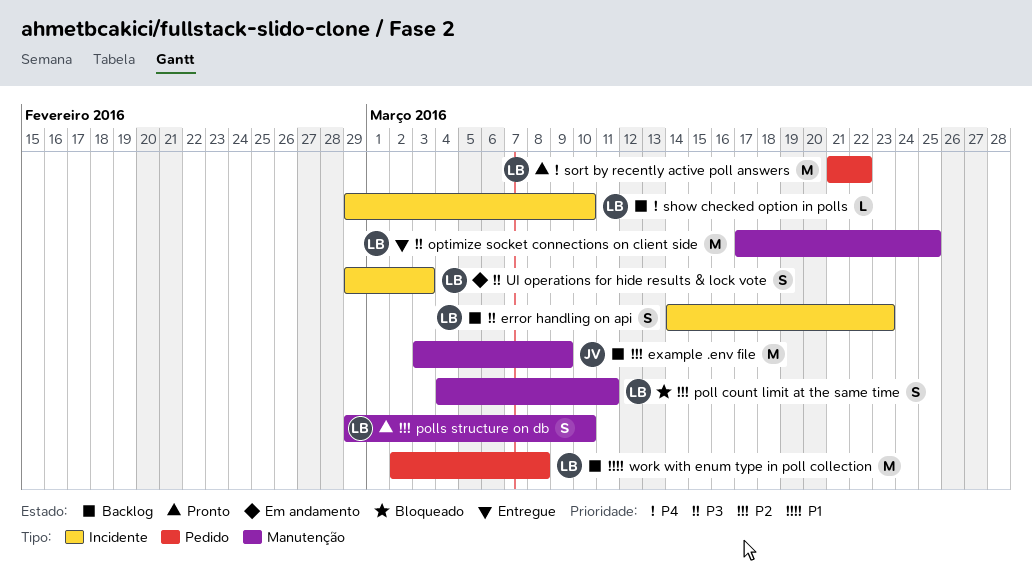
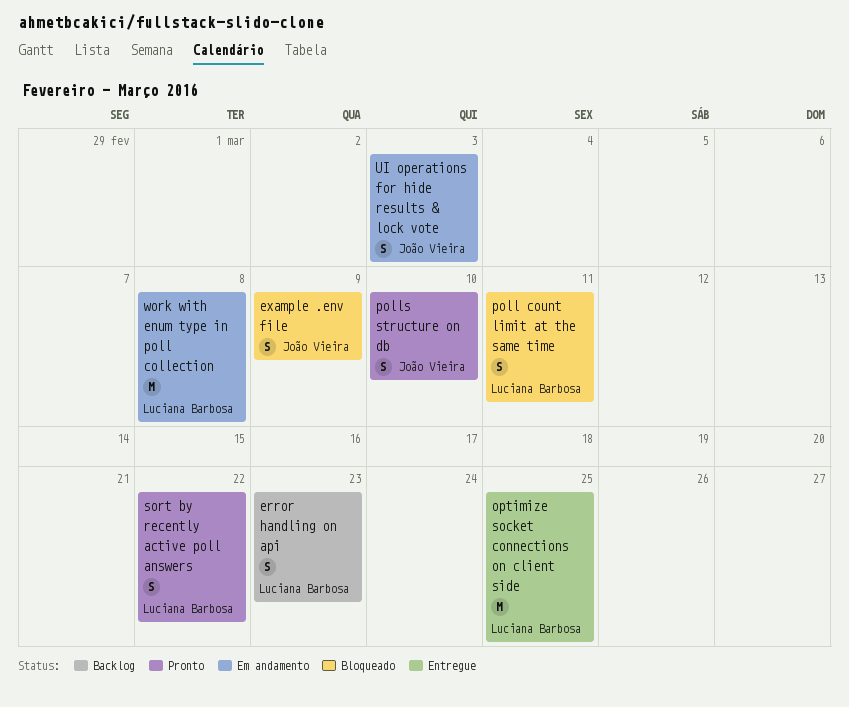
example .env file, status: Backlog -> Bloqueado
example .env file, estimate: M -> S
polls structure on db, owner: Luciana Barbosa -> João Vieira
show checked option in polls: present -> none
sort by recently active poll answers, estimate: M -> S
UI operations for hide results & lock vote, owner: Luciana Barbosa -> João Vieira
work with enum type in poll collection, status: Backlog -> Em andamento

